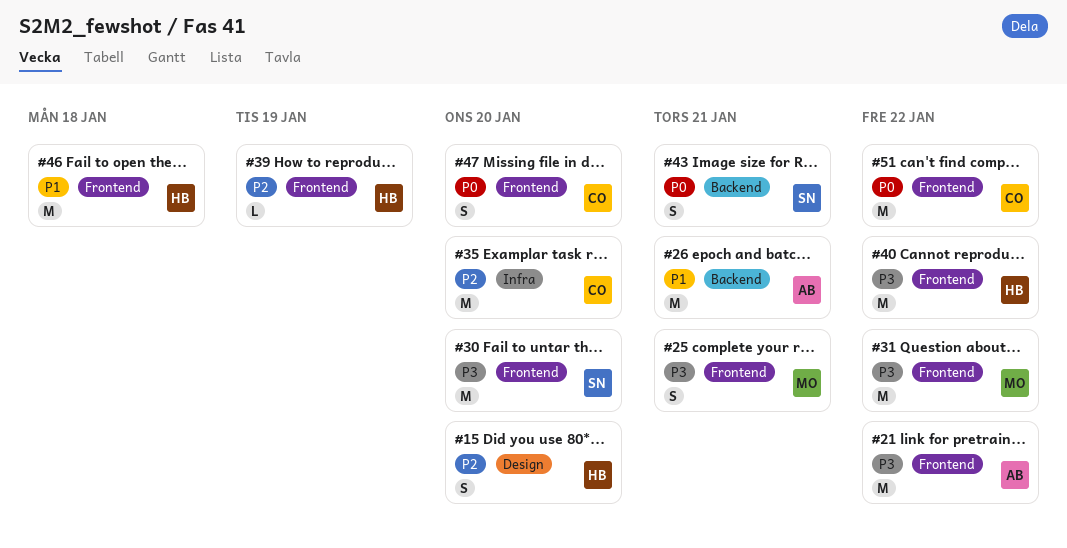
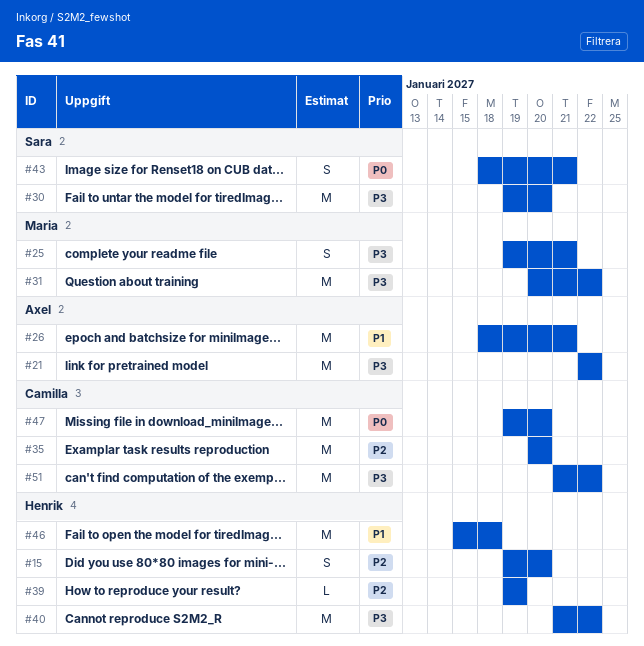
#47, estimate: S -> M
#51, priority: P0 -> P3

